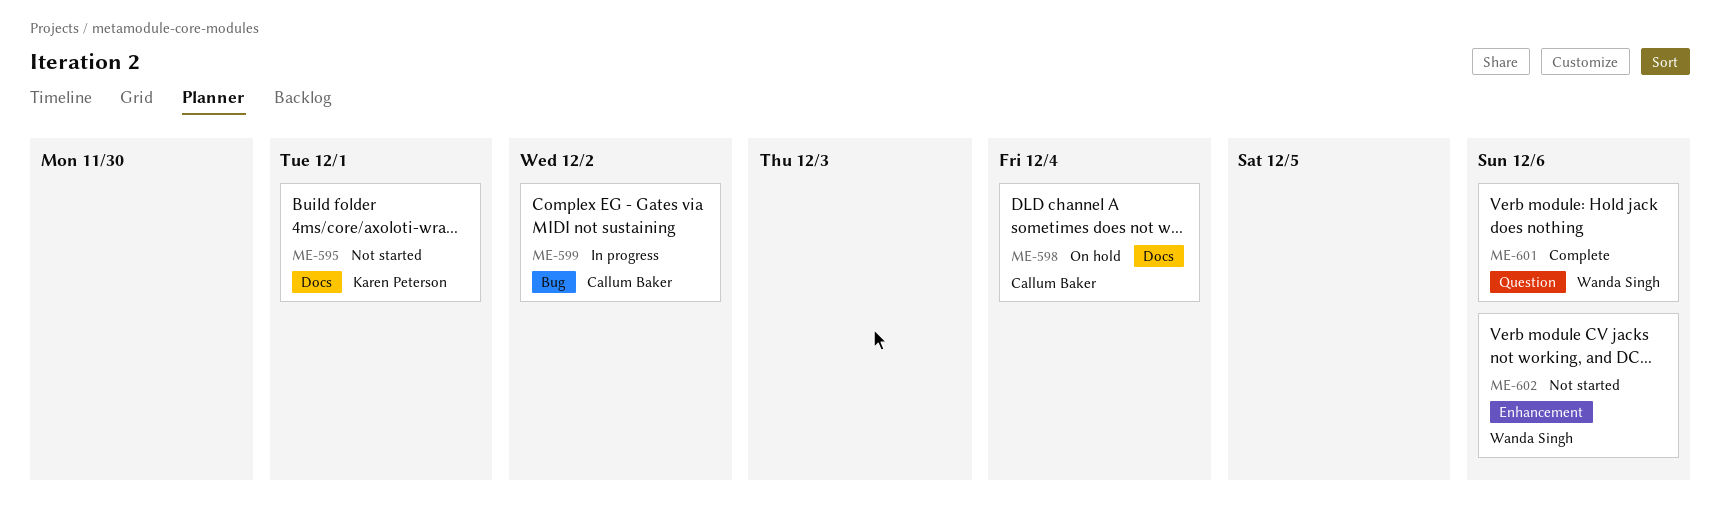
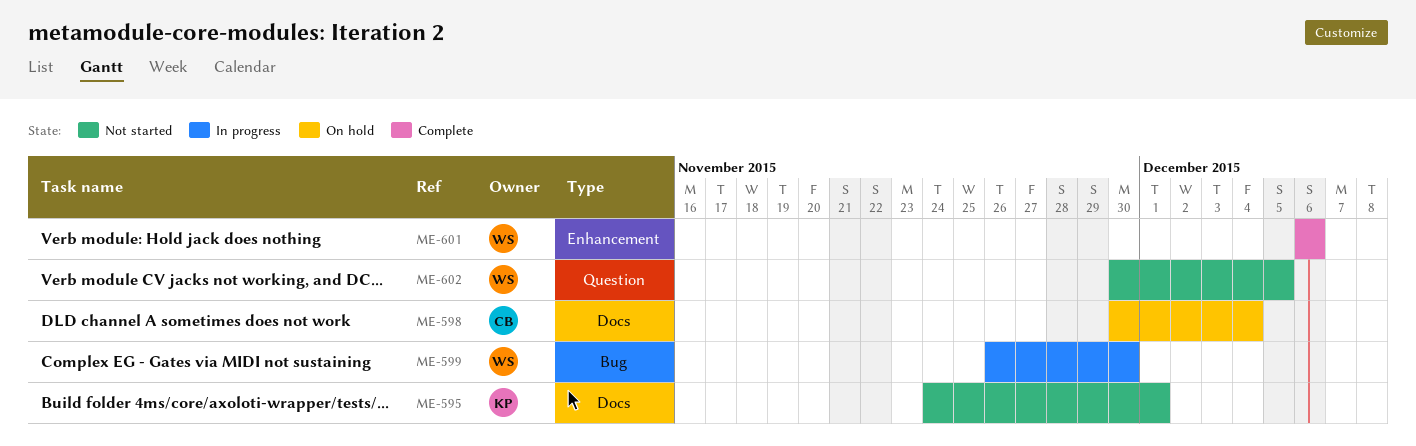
ME-599, owner: Callum Baker -> Wanda Singh
ME-599, due: Dec 2 -> Nov 30
ME-601, label: Question -> Enhancement
ME-602, label: Enhancement -> Question
ME-602, due: Dec 6 -> Dec 5

